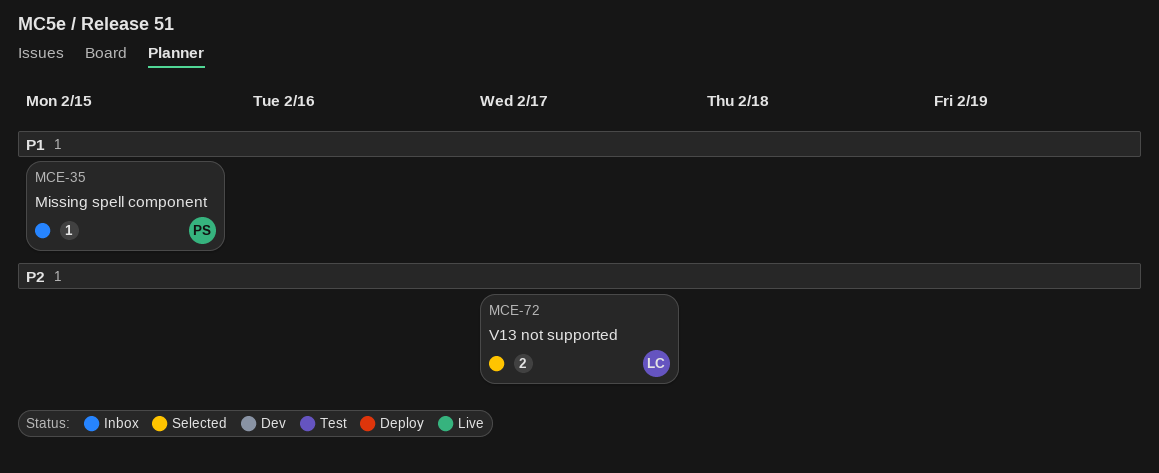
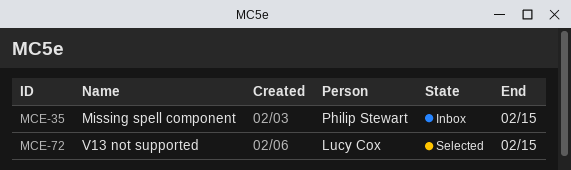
MCE-72, due: Feb 17 -> Feb 15

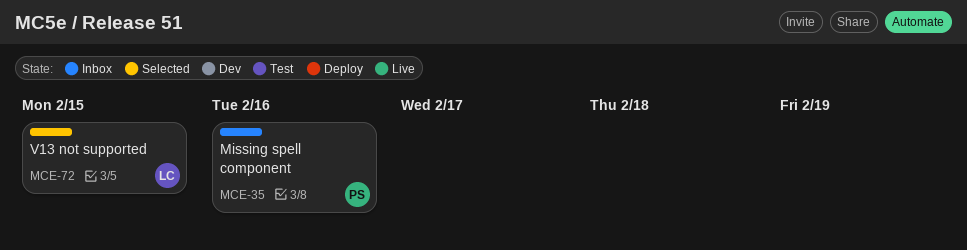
MCE-35, due: Feb 15 -> Feb 16

